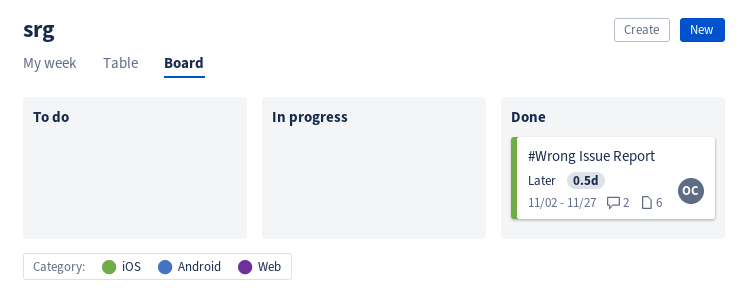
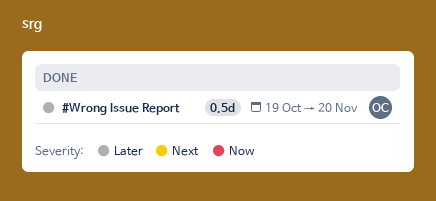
#Wrong Issue Report, start: Nov 2 -> Oct 19
#Wrong Issue Report, due: Nov 27 -> Nov 20

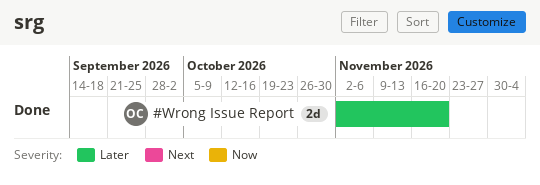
#Wrong Issue Report, estimate: 0.5d -> 2d
#Wrong Issue Report, start: Oct 19 -> Nov 2

